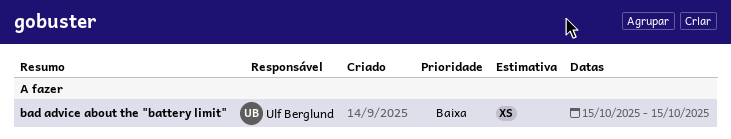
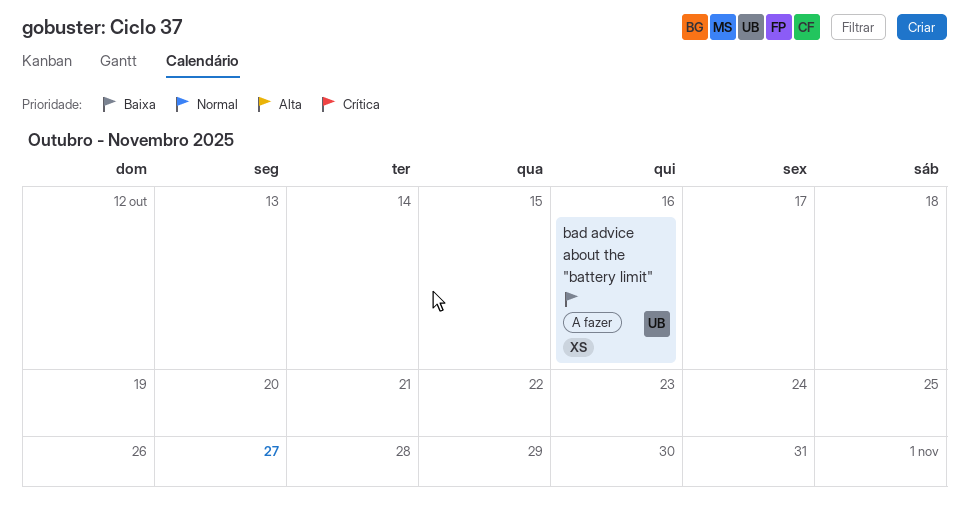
bad advice about the "battery limit", due: Oct 15 -> Oct 16

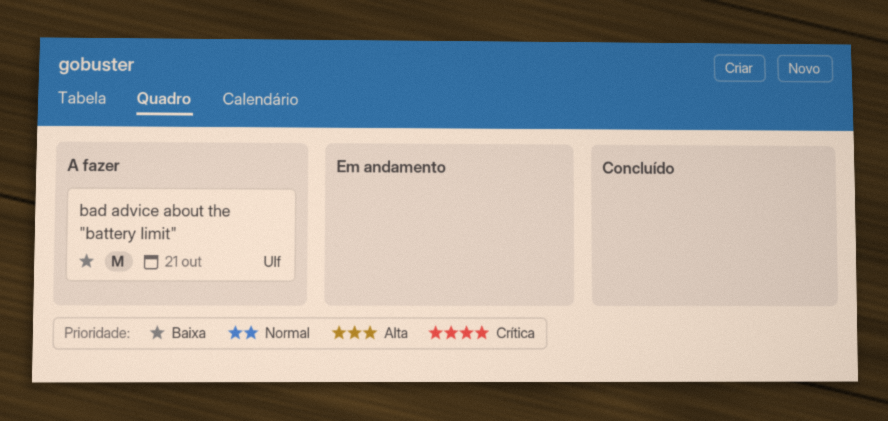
bad advice about the "battery limit", estimate: XS -> M
bad advice about the "battery limit", due: Oct 16 -> Oct 21

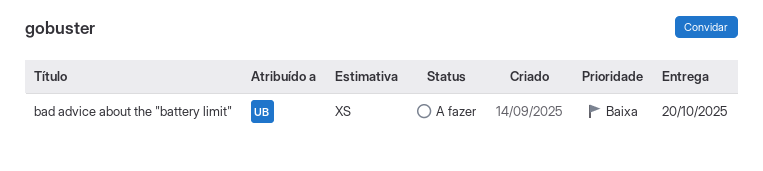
bad advice about the "battery limit", estimate: M -> XS
bad advice about the "battery limit", due: Oct 21 -> Oct 20

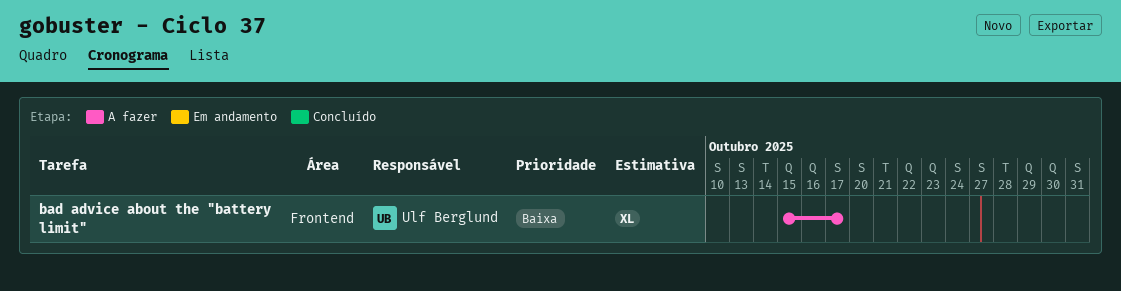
bad advice about the "battery limit", estimate: XS -> XL
bad advice about the "battery limit", due: Oct 20 -> Oct 17

